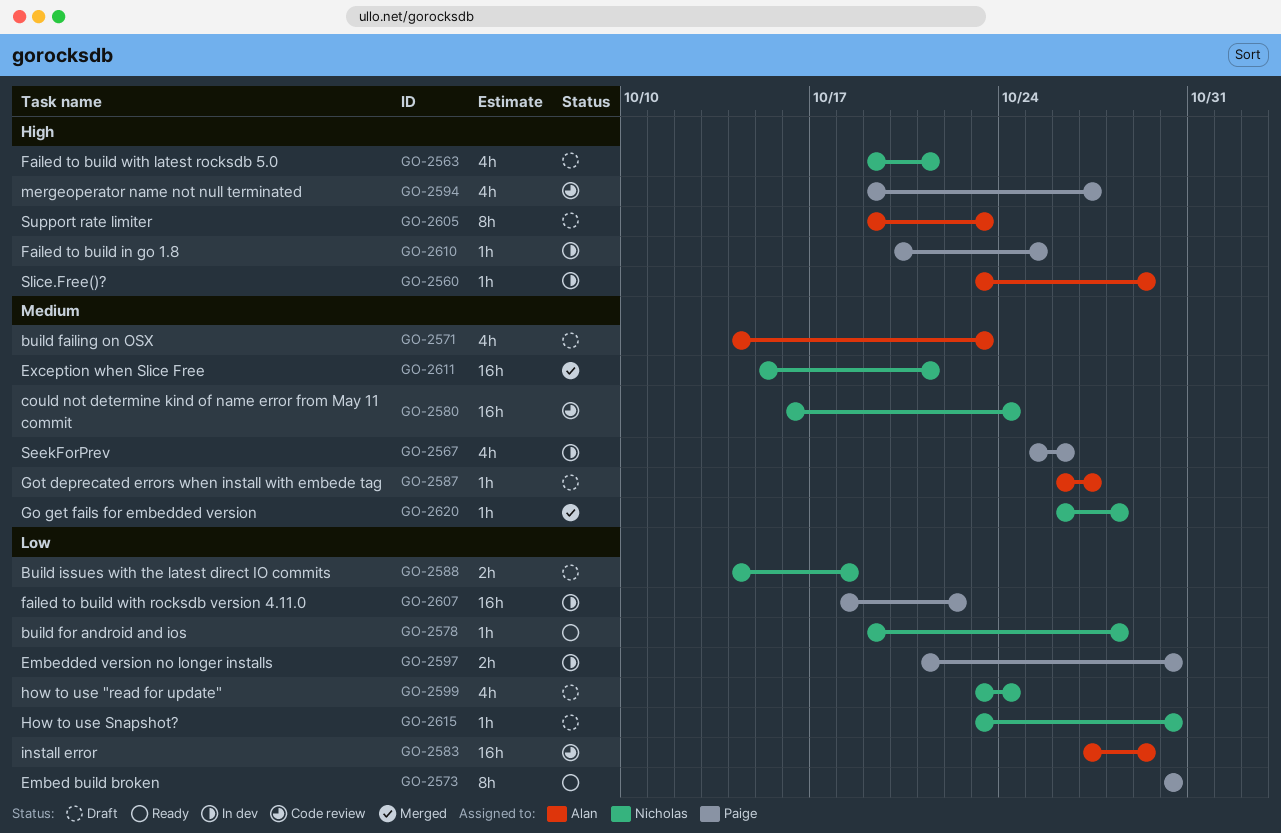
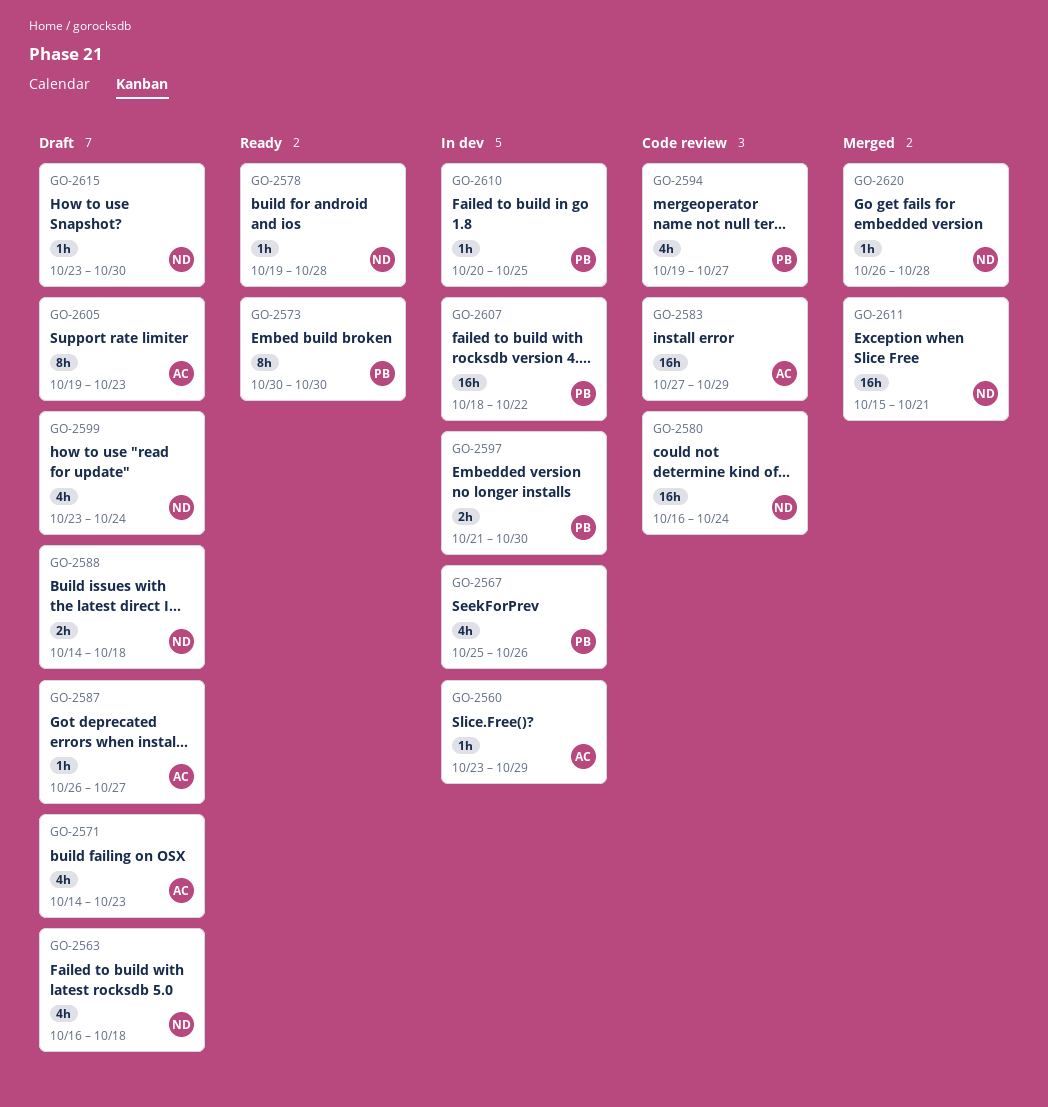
GO-2563, start: Oct 19 -> Oct 16
GO-2563, due: Oct 21 -> Oct 18

